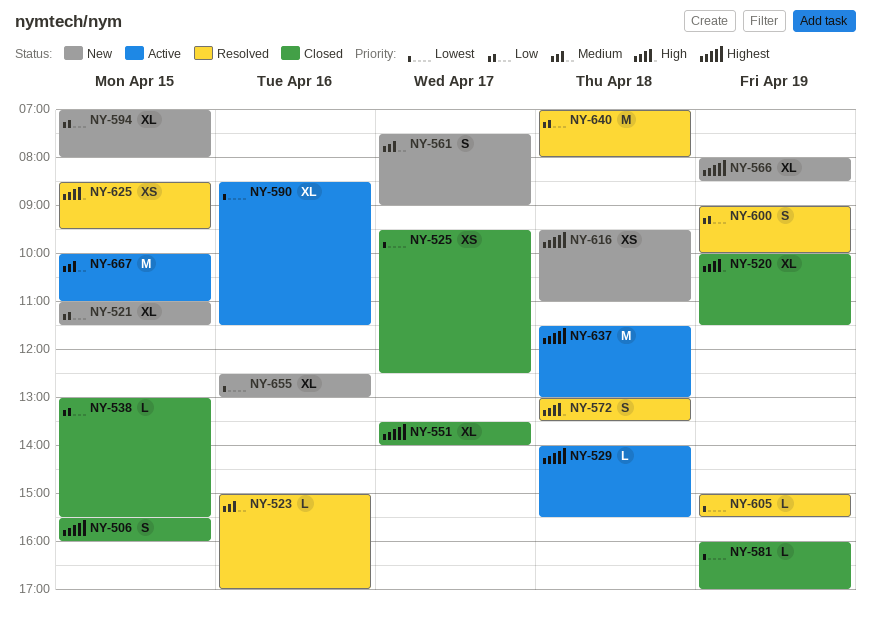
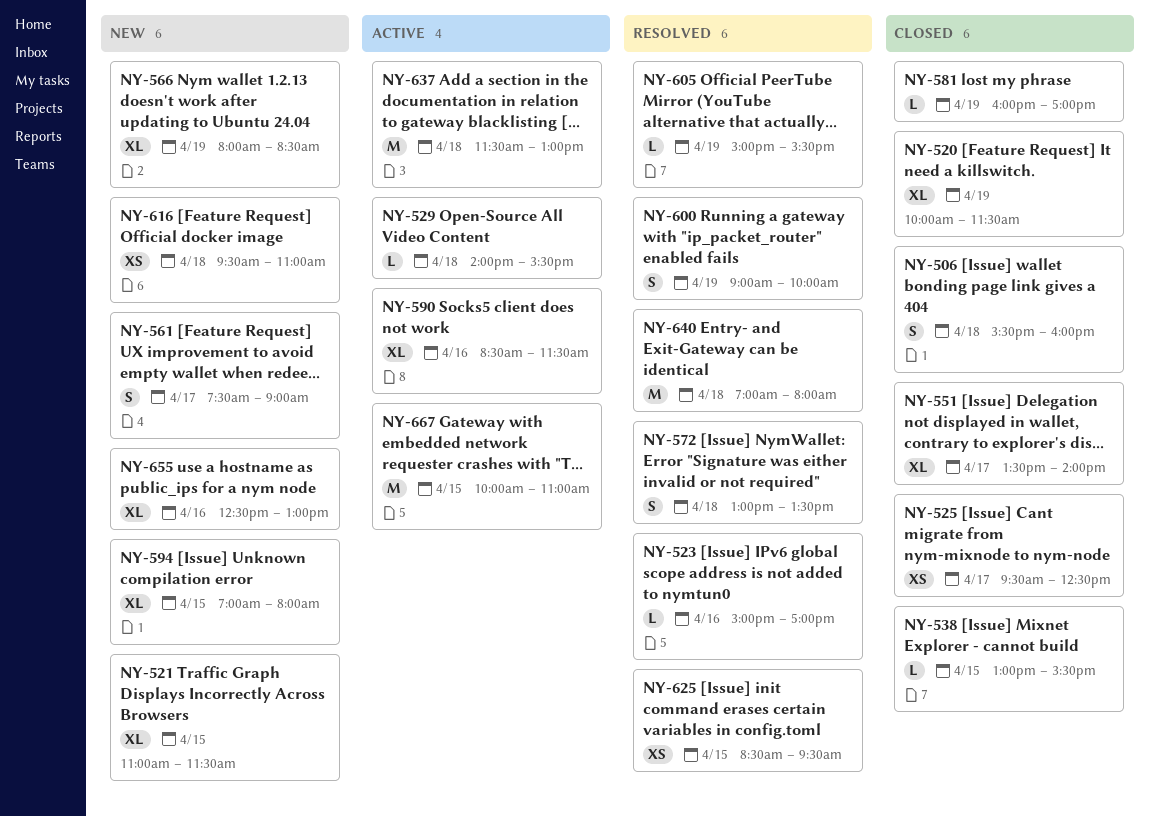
NY-506, day: Apr 15 -> Apr 18

